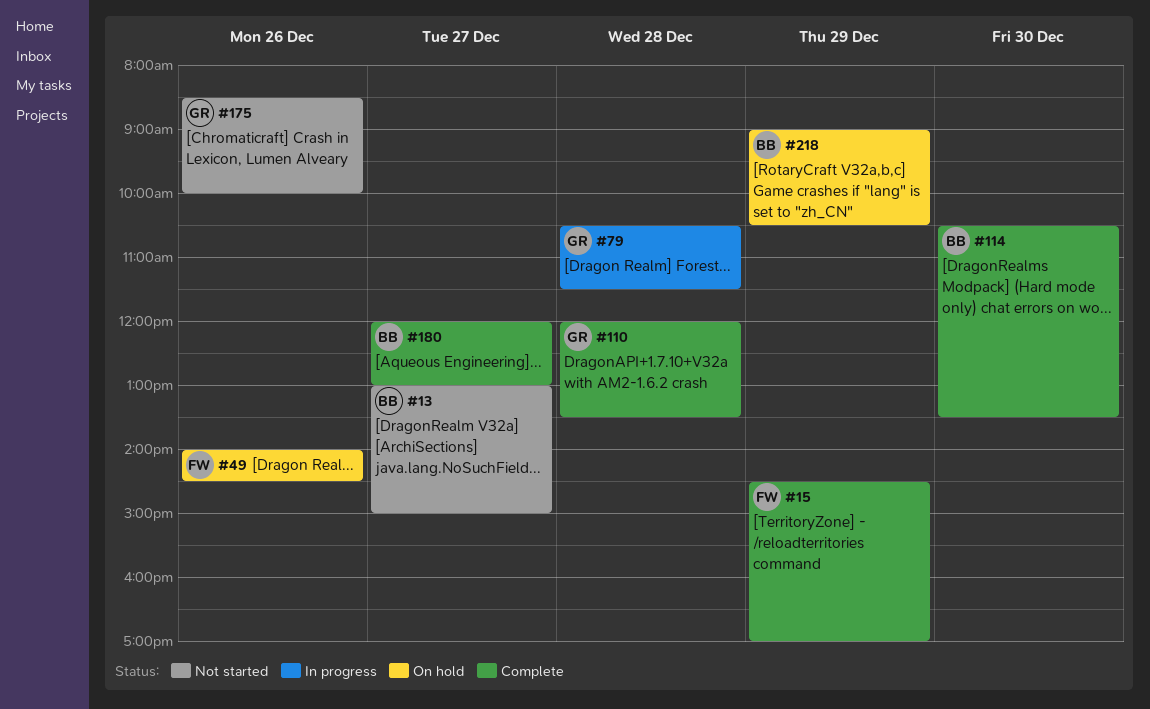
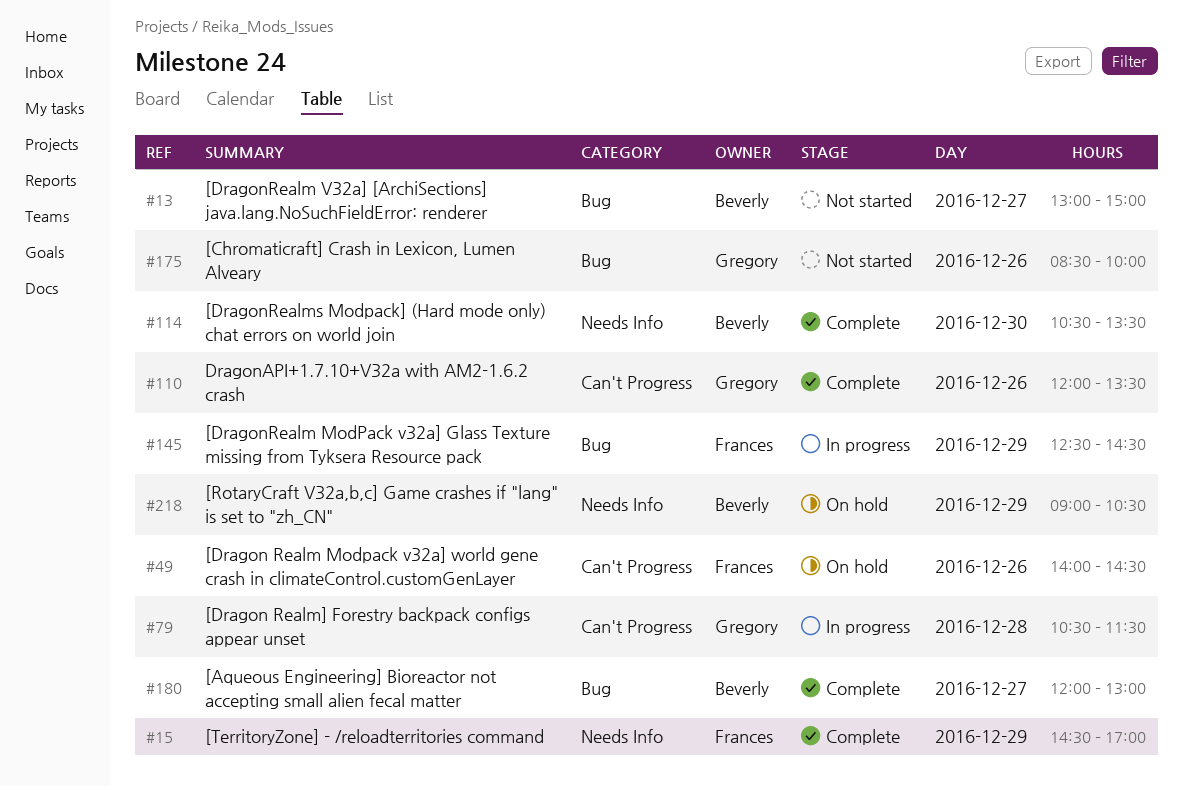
#110, day: Dec 28 -> Dec 26
#145: none -> present

